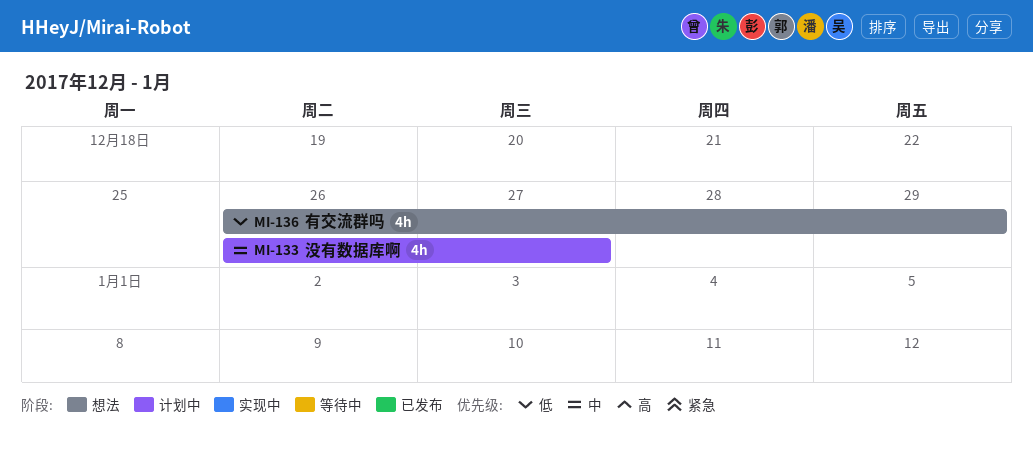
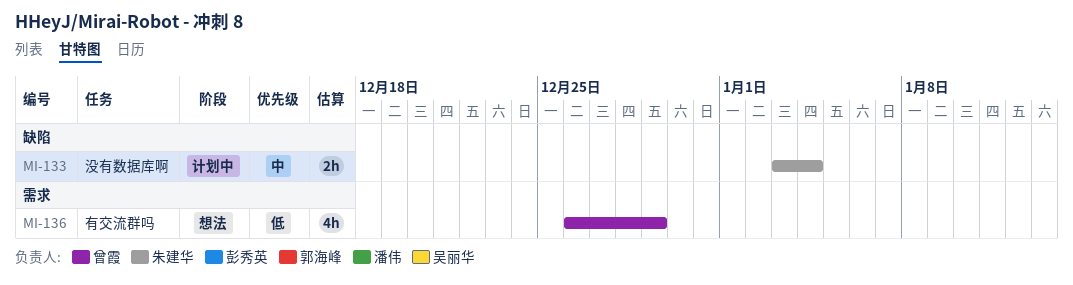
MI-133, estimate: 4h -> 2h
MI-133, start: Dec 26 -> Jan 3
MI-133, due: Dec 27 -> Jan 4

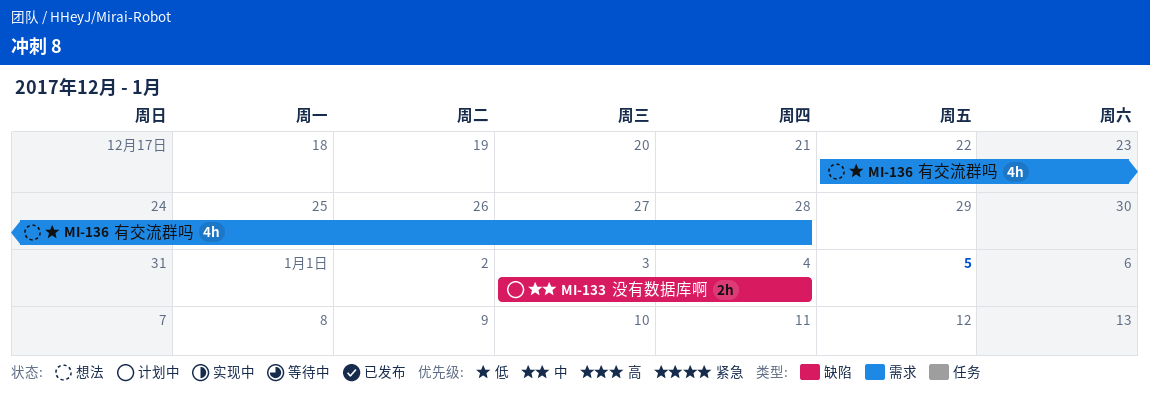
MI-136, start: Dec 26 -> Dec 22
MI-136, due: Dec 29 -> Dec 28

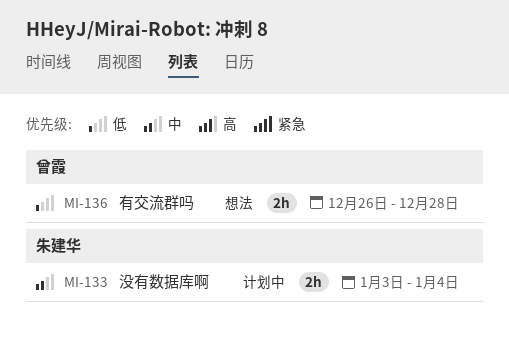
MI-136, estimate: 4h -> 2h
MI-136, start: Dec 22 -> Dec 26

